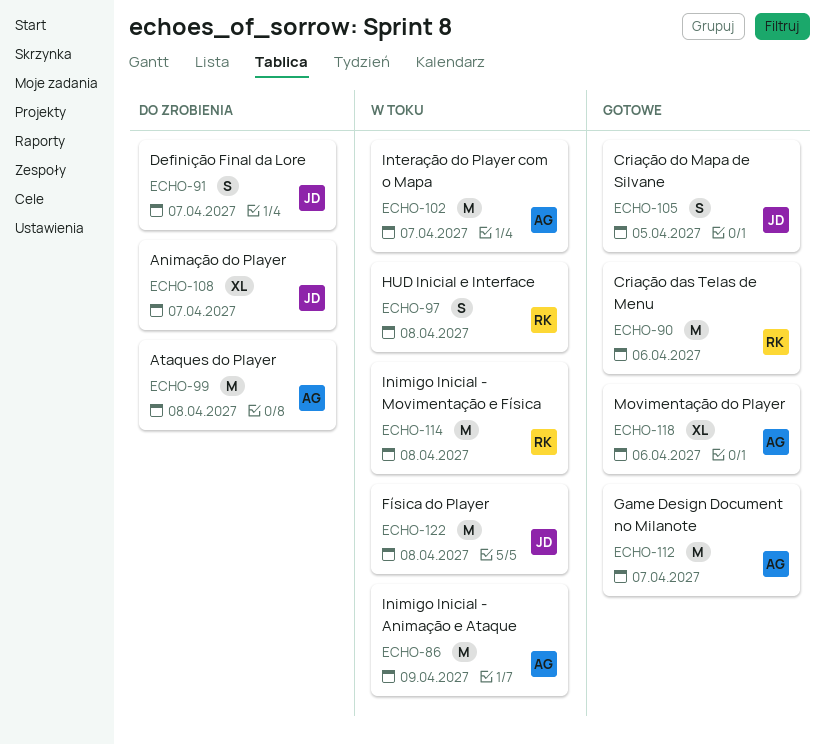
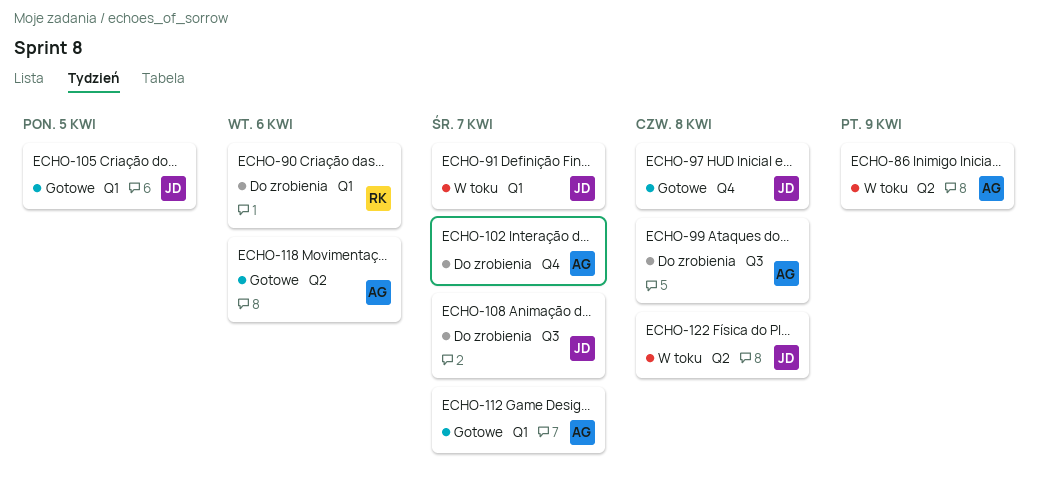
ECHO-90, status: Gotowe -> Do zrobienia
ECHO-91, status: Do zrobienia -> W toku
ECHO-97, status: W toku -> Gotowe
ECHO-97, owner: RK -> JD
ECHO-102, status: W toku -> Do zrobienia
ECHO-114: present -> none

